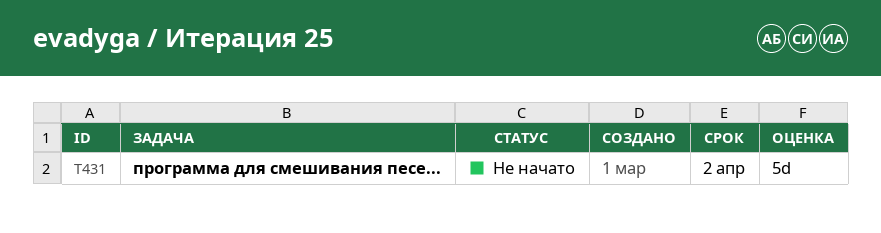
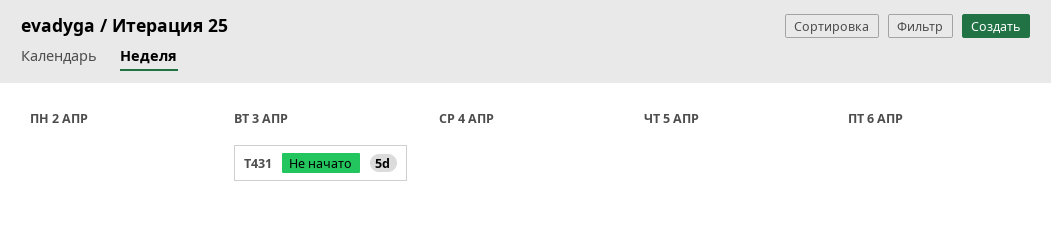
T431, due: Apr 2 -> Apr 3

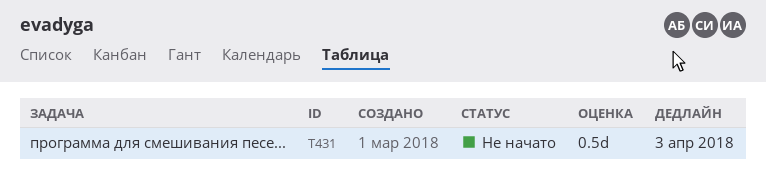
T431, estimate: 5d -> 0.5d

